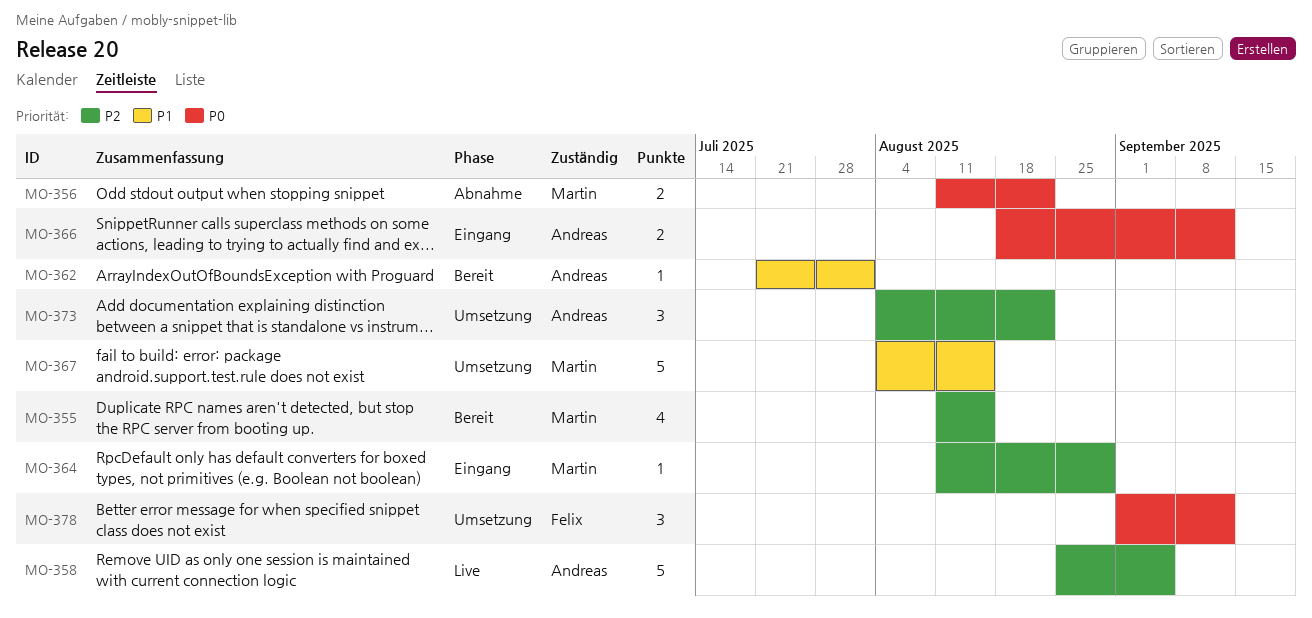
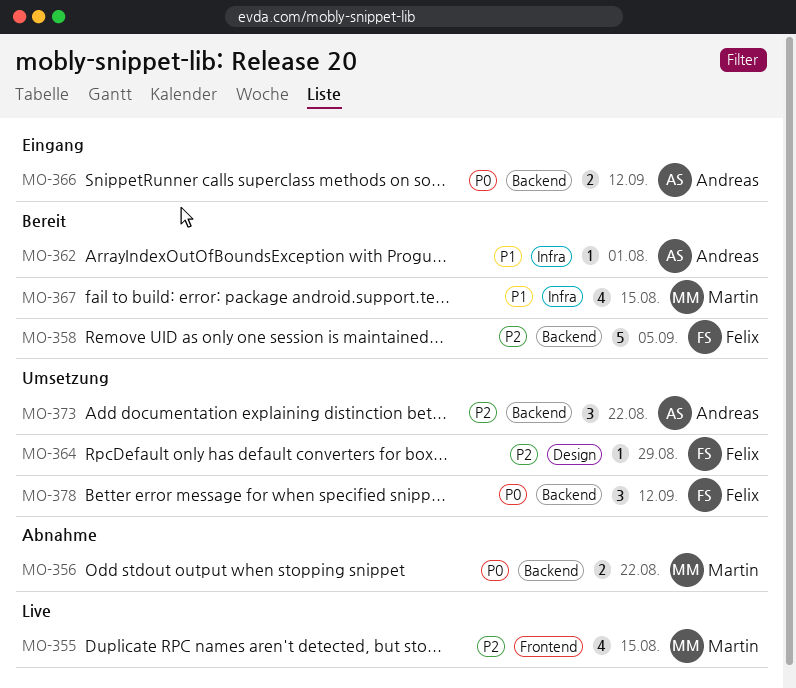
MO-355, status: Bereit -> Live
MO-358, status: Live -> Bereit
MO-358, owner: Andreas -> Felix
MO-364, status: Eingang -> Umsetzung
MO-364, owner: Martin -> Felix
MO-367, status: Umsetzung -> Bereit
MO-367, estimate: 5 -> 4

